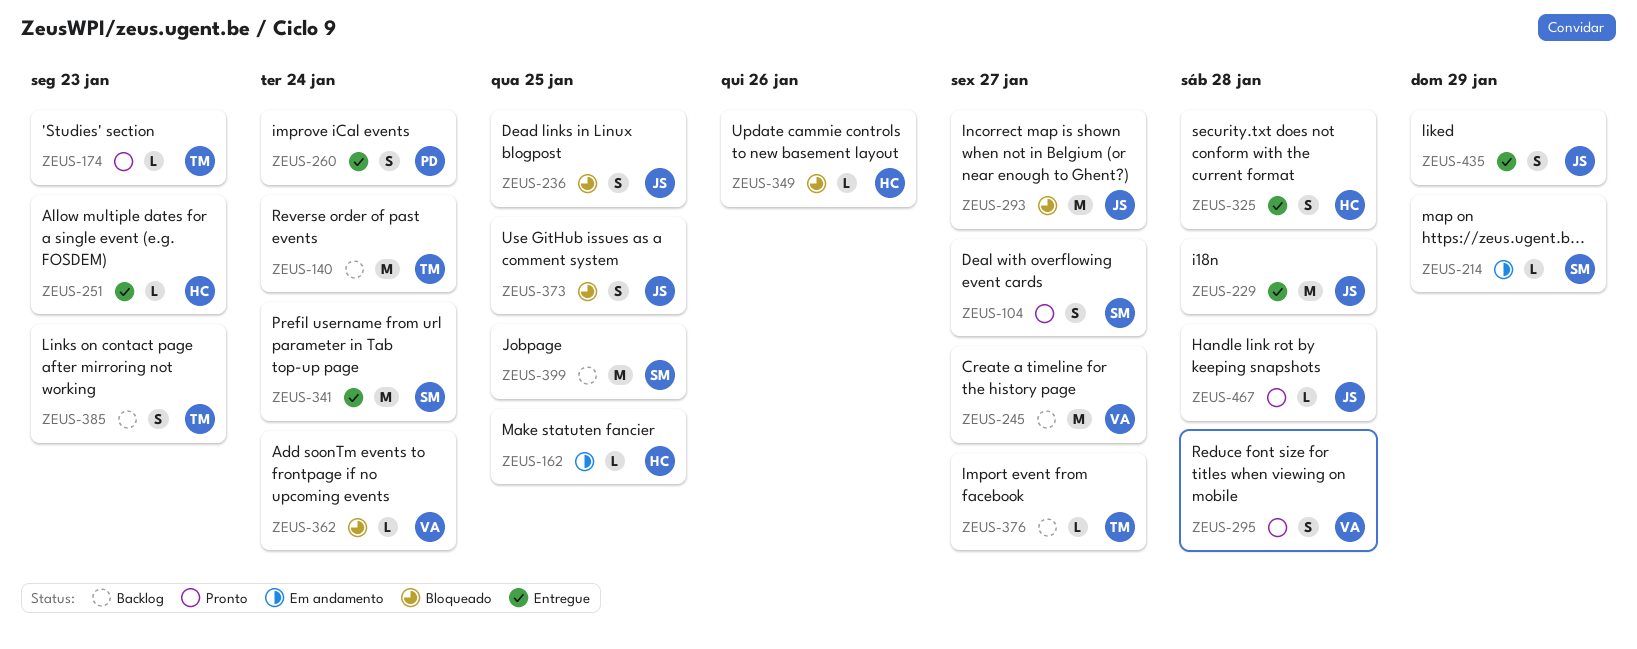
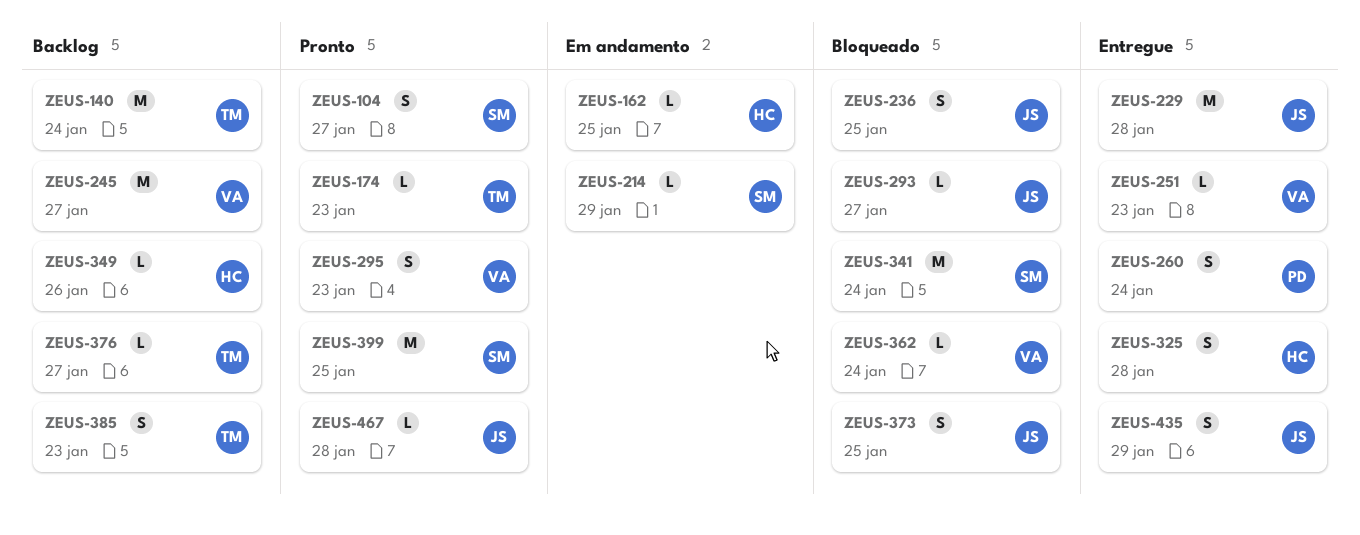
ZEUS-251, owner: HC -> VA
ZEUS-293, estimate: M -> L
ZEUS-295, due: Jan 28 -> Jan 23
ZEUS-341, status: Entregue -> Bloqueado
ZEUS-349, status: Bloqueado -> Backlog
ZEUS-399, status: Backlog -> Pronto

